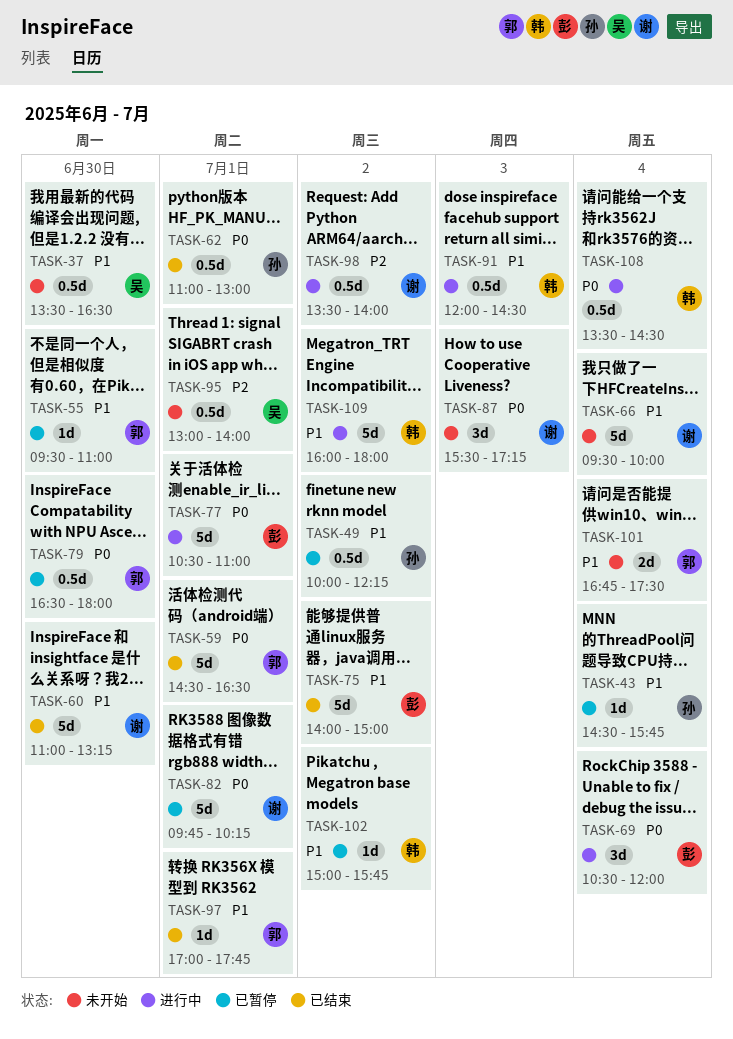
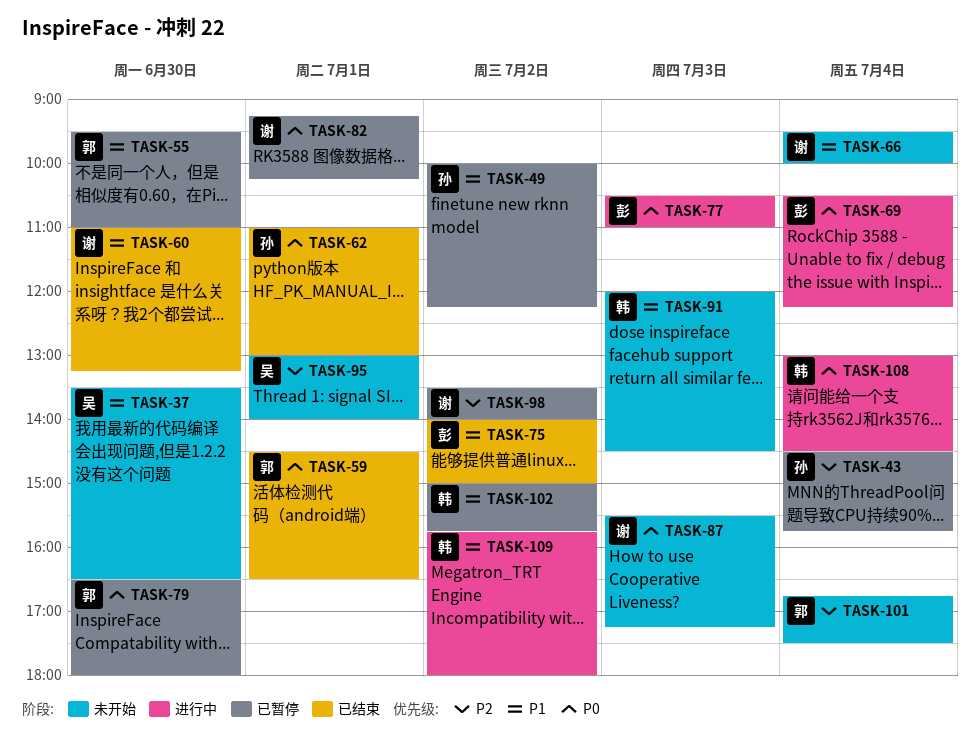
TASK-43, priority: P1 -> P2
TASK-69, ends: 12:00 -> 12:15
TASK-77, day: Jul 1 -> Jul 3
TASK-82, begins: 09:45 -> 09:15
TASK-91, status: 进行中 -> 未开始
TASK-97: present -> none
TASK-98, status: 进行中 -> 已暂停
TASK-101, priority: P1 -> P2
TASK-108, begins: 13:30 -> 13:00
TASK-109, begins: 16:00 -> 15:45

